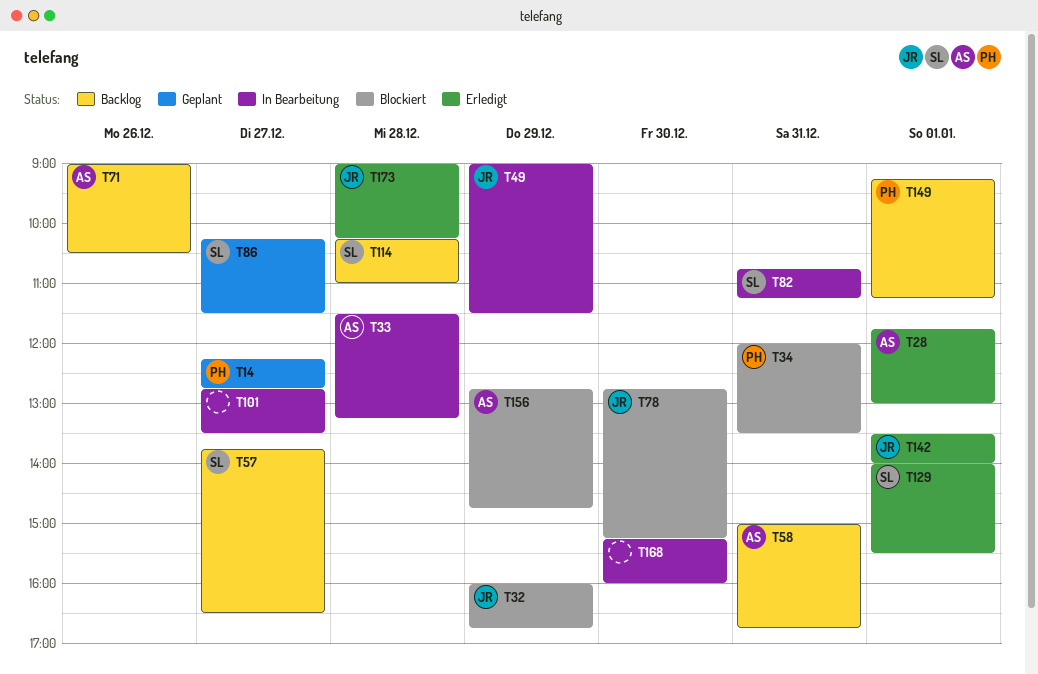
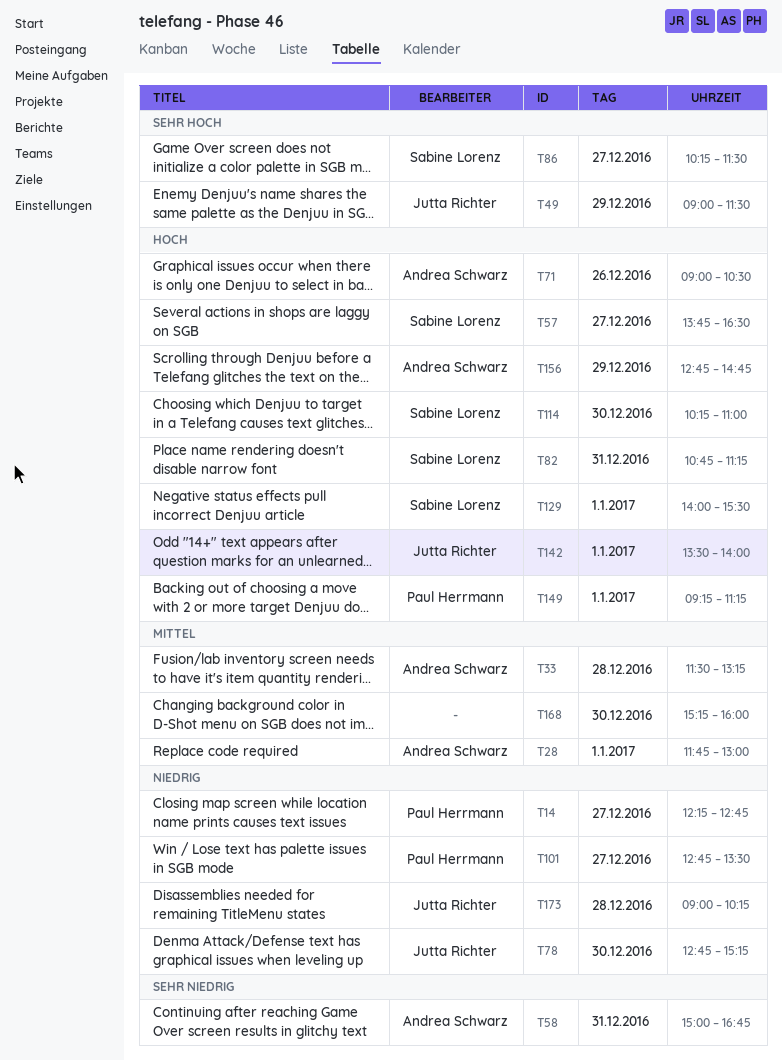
T32: present -> none
T34: present -> none
T101, owner: none -> Paul Herrmann
T114, day: Dec 28 -> Dec 30

